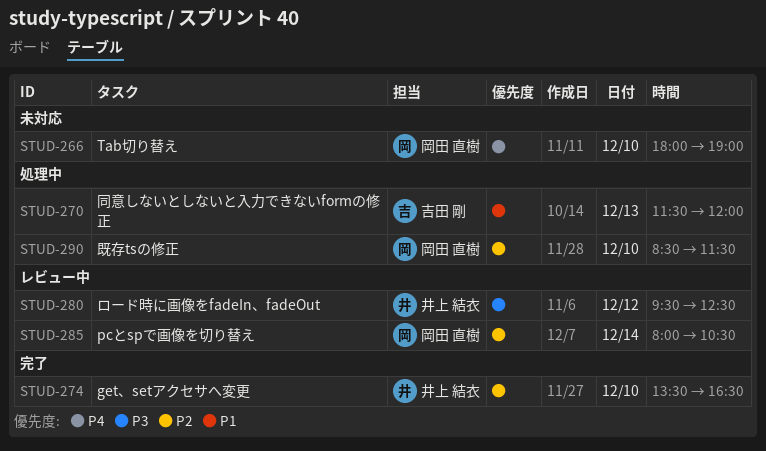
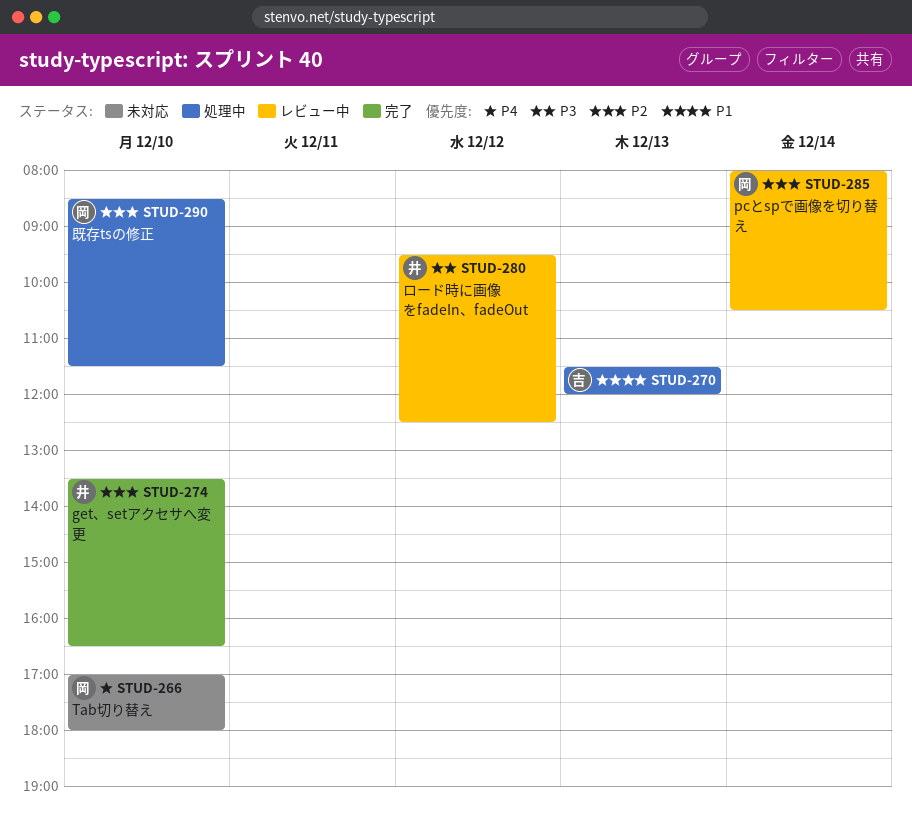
STUD-266, begins: 18:00 -> 17:00
STUD-266, ends: 19:00 -> 18:00

